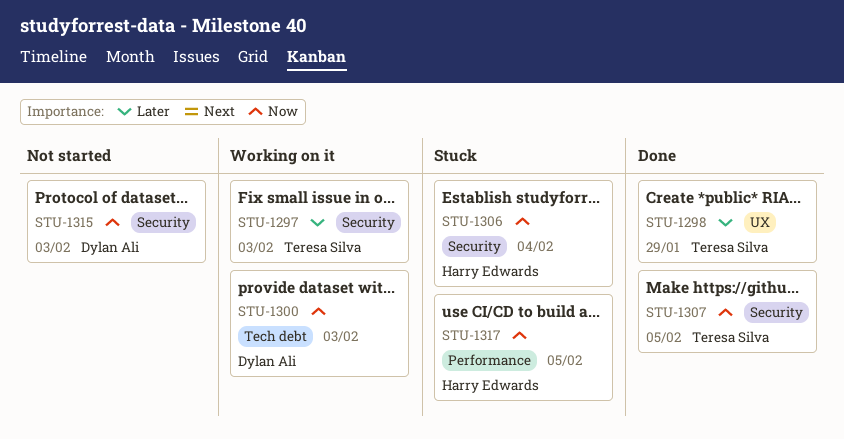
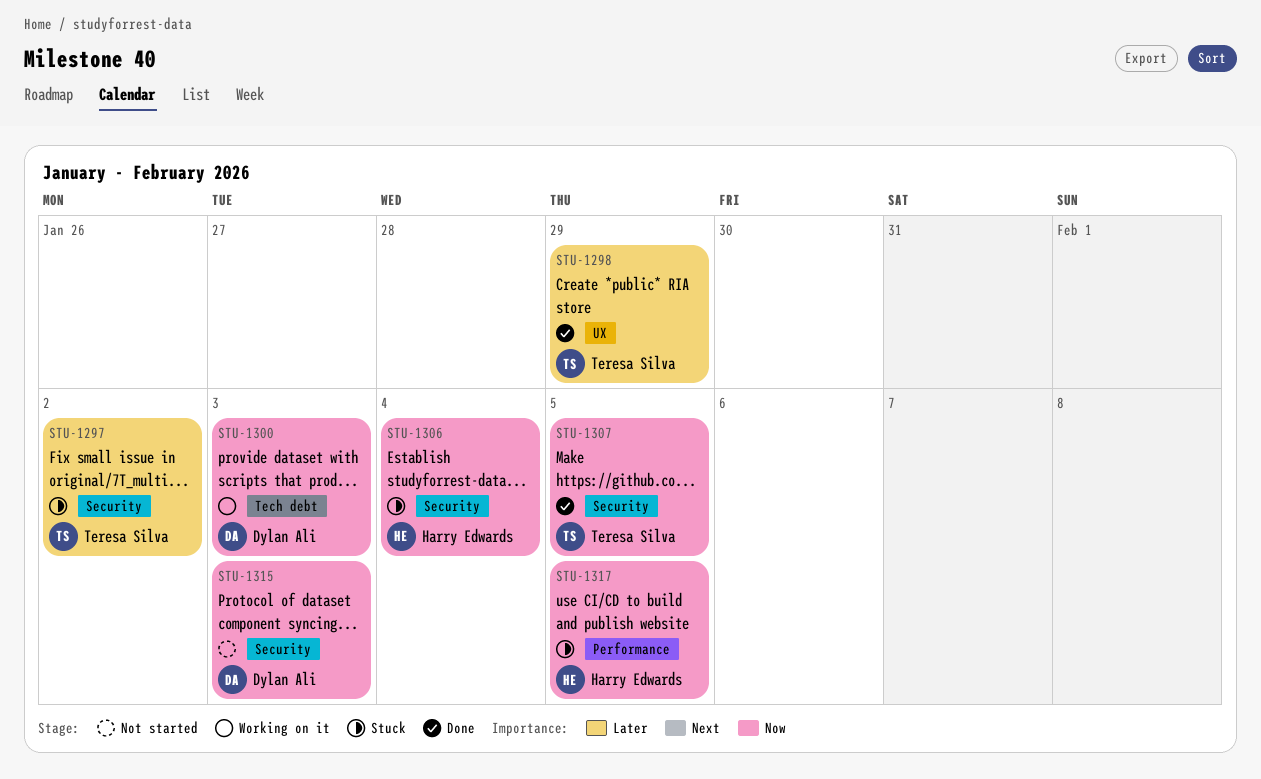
STU-1297, status: Working on it -> Stuck
STU-1297, due: Feb 3 -> Feb 2

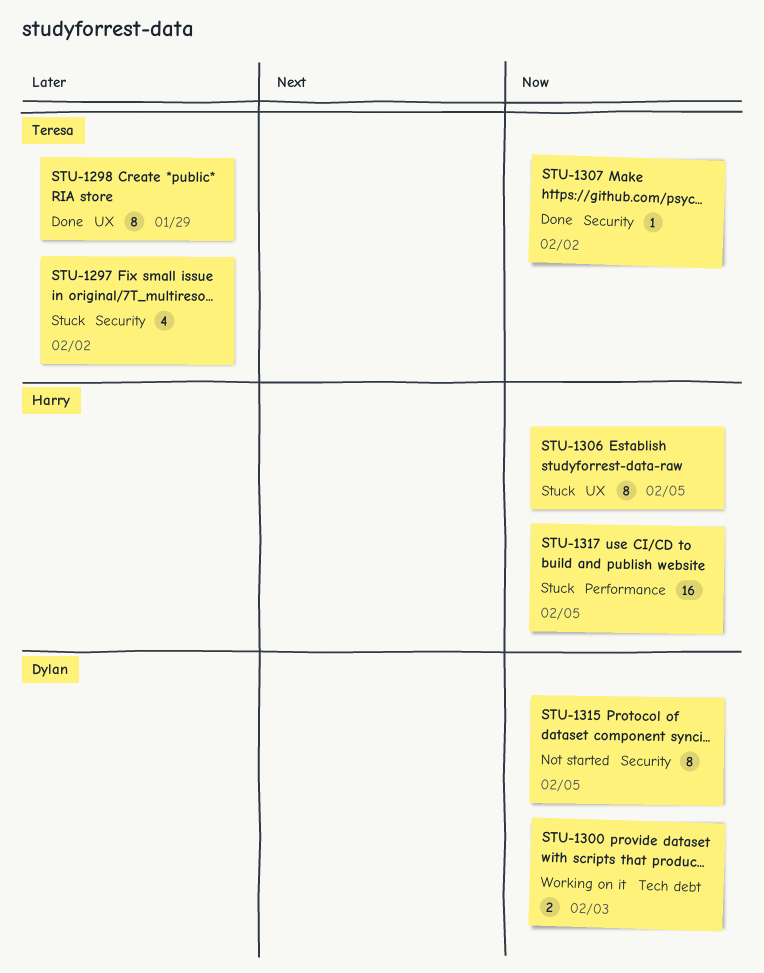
STU-1306, label: Security -> UX
STU-1306, due: Feb 4 -> Feb 5
STU-1307, due: Feb 5 -> Feb 2
STU-1315, due: Feb 3 -> Feb 5

